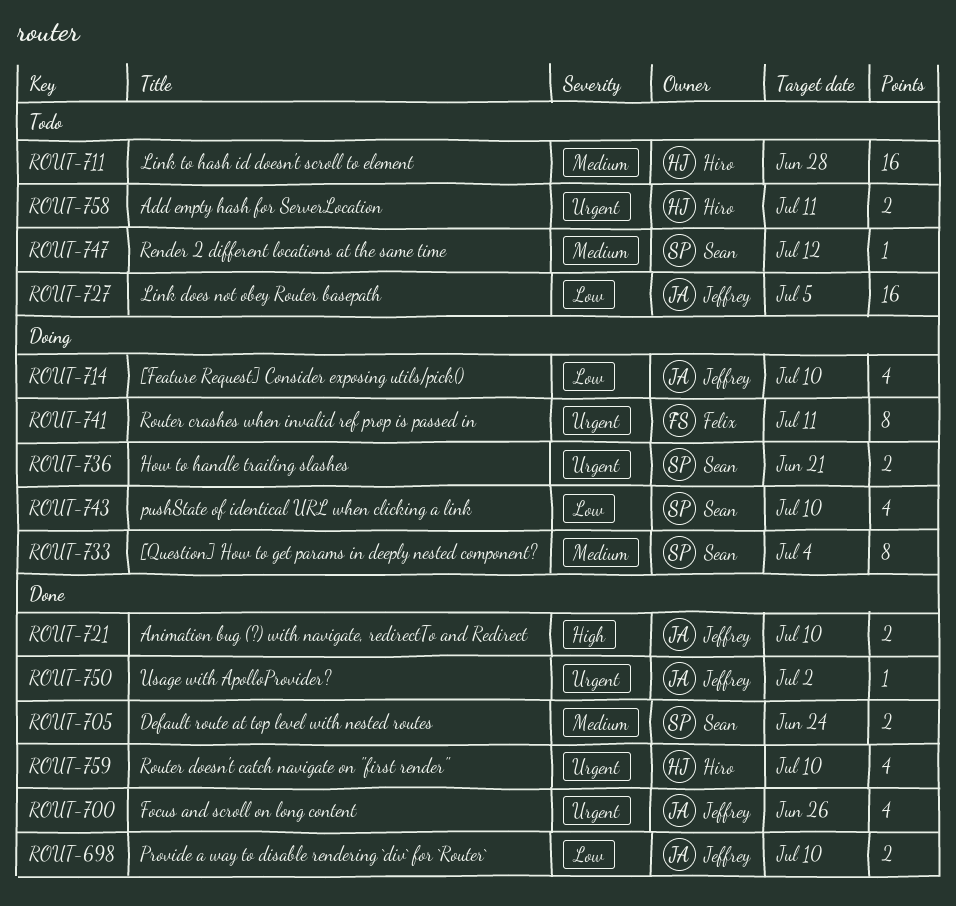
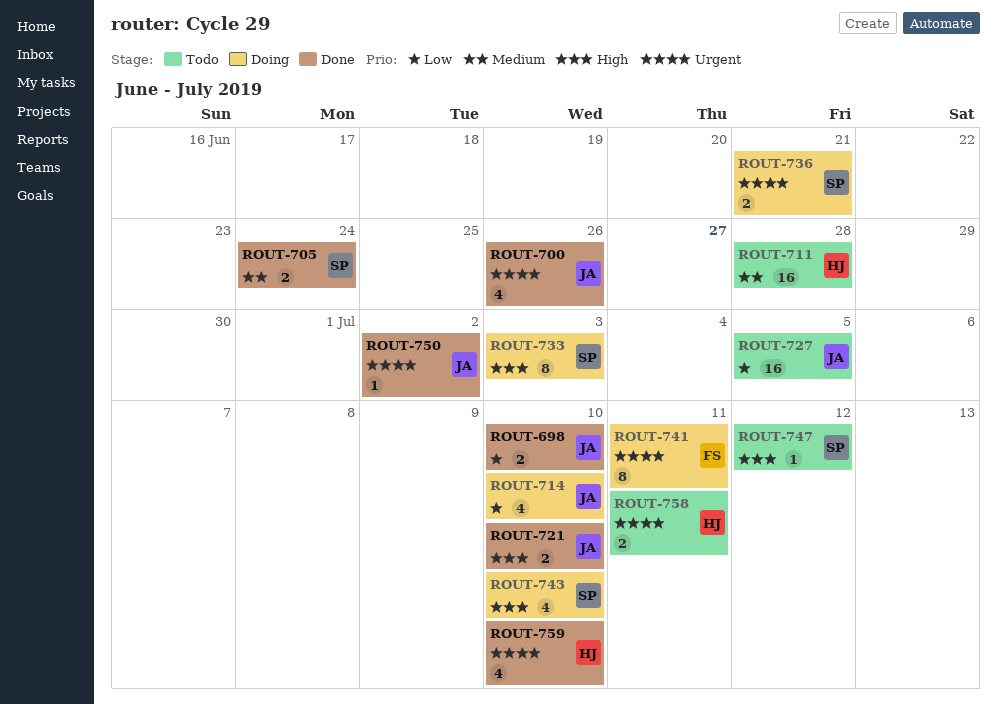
ROUT-733, priority: Medium -> High
ROUT-733, due: Jul 4 -> Jul 3
ROUT-743, priority: Low -> High
ROUT-747, priority: Medium -> High

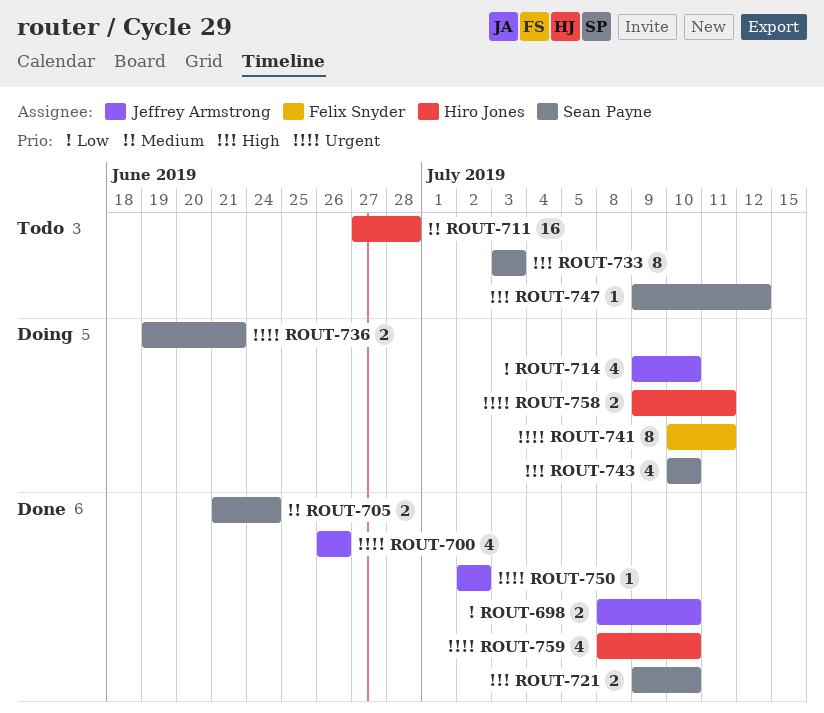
ROUT-721, owner: Jeffrey Armstrong -> Sean Payne
ROUT-727: present -> none
ROUT-733, status: Doing -> Todo
ROUT-758, status: Todo -> Doing

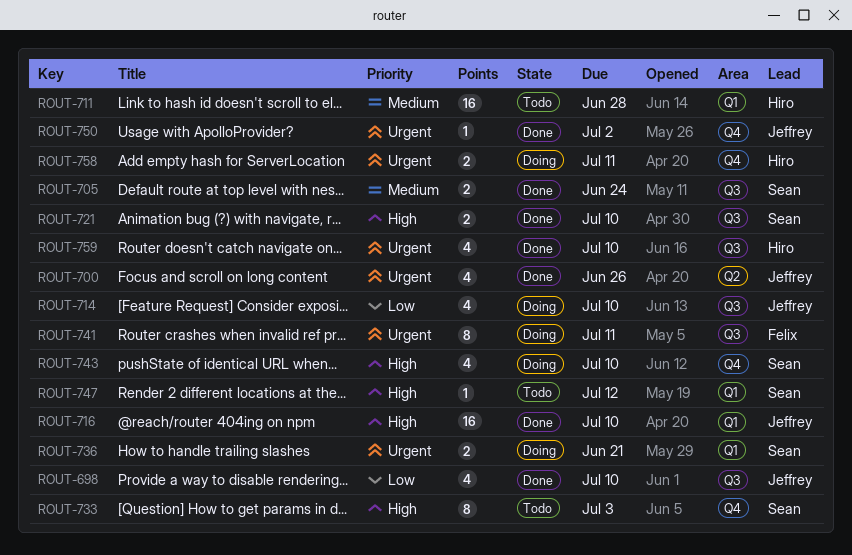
ROUT-698, estimate: 2 -> 4
ROUT-716: none -> present

